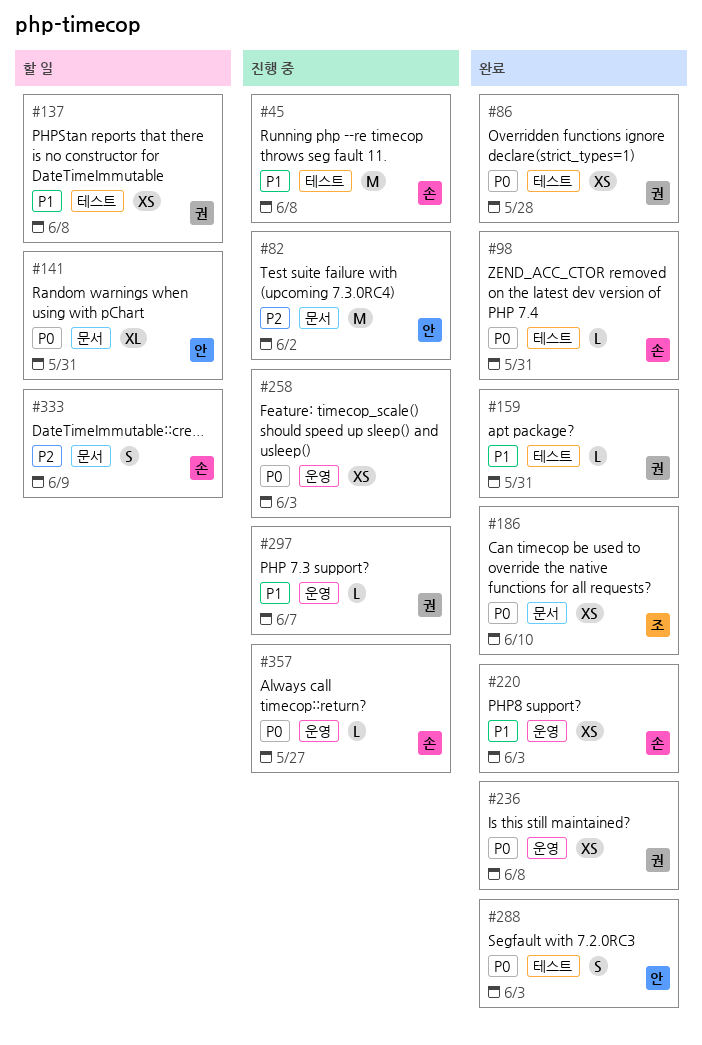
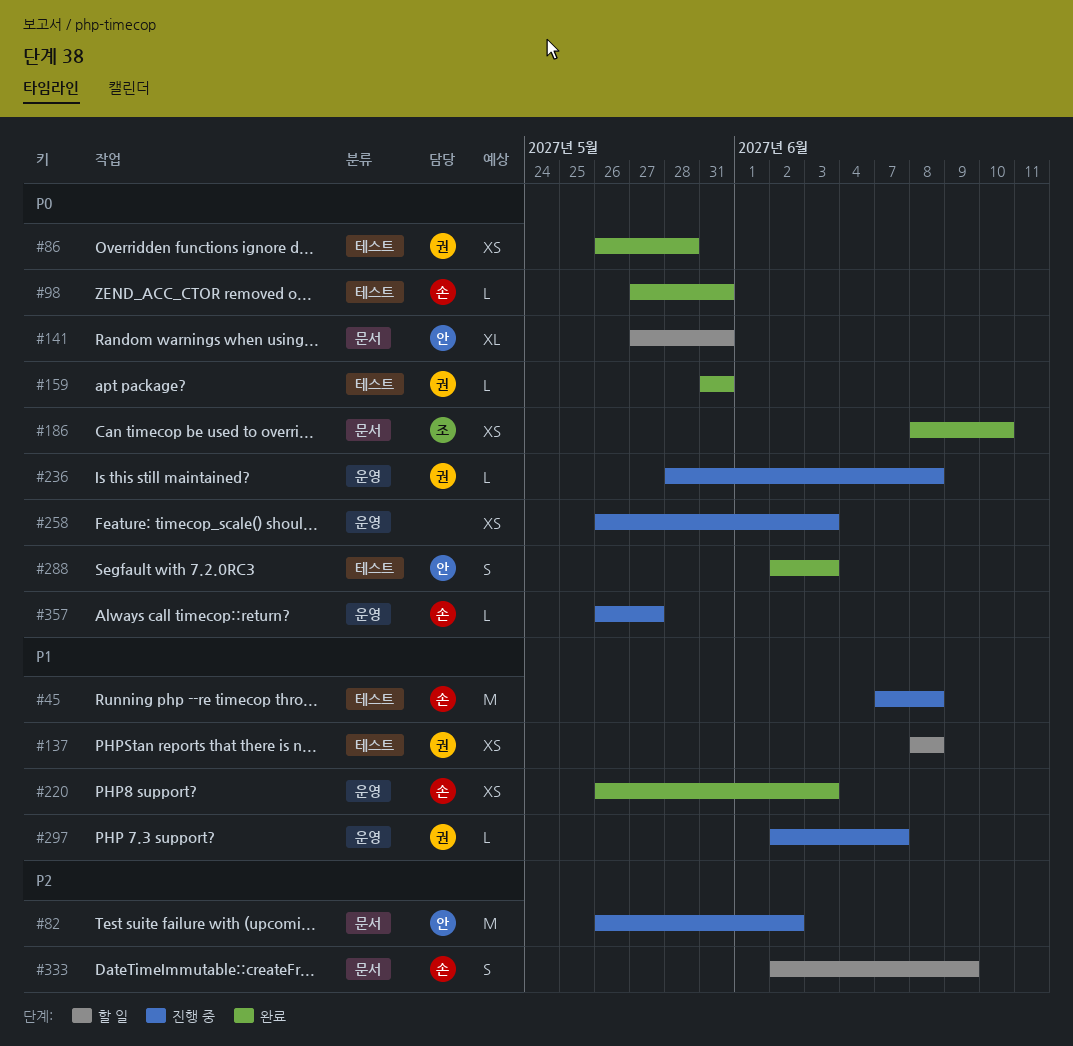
#159, priority: P1 -> P0
#236, status: 완료 -> 진행 중
#236, estimate: XS -> L

